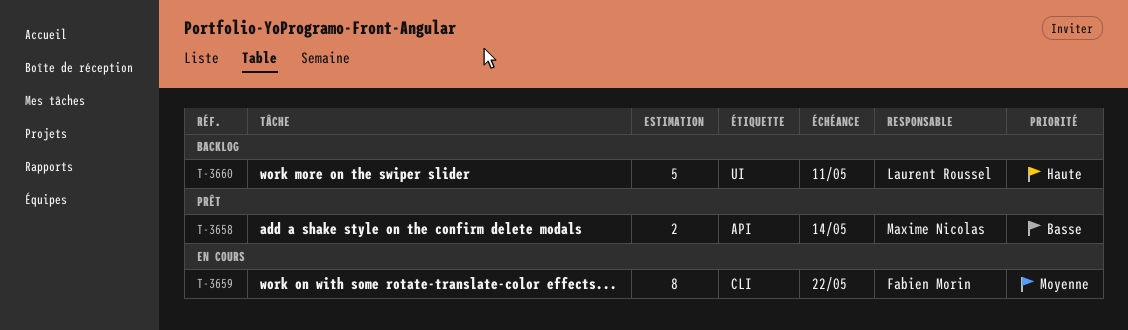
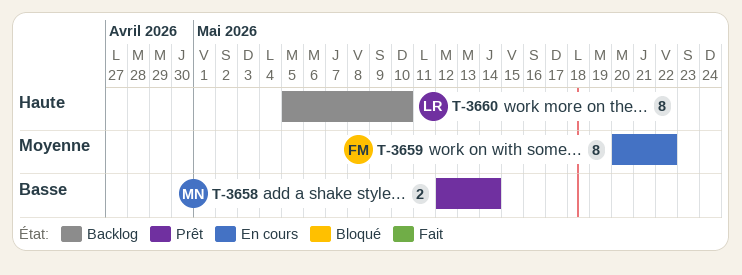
T-3660, estimate: 5 -> 8
T-3660, due: May 11 -> May 10

